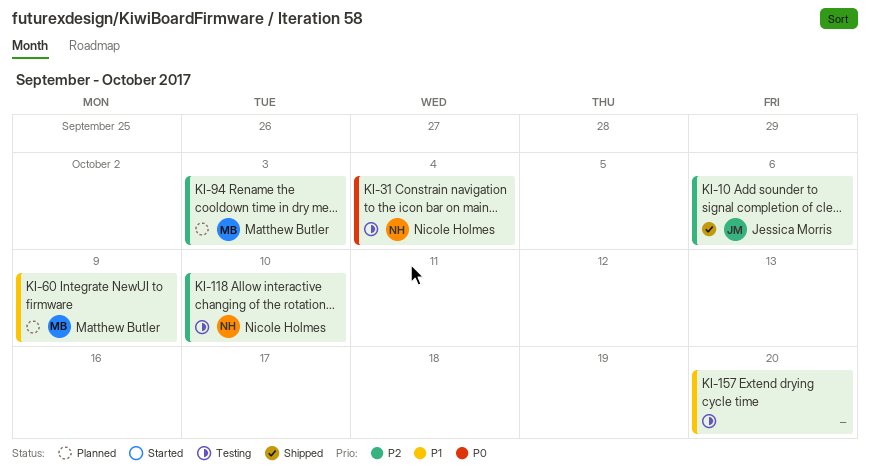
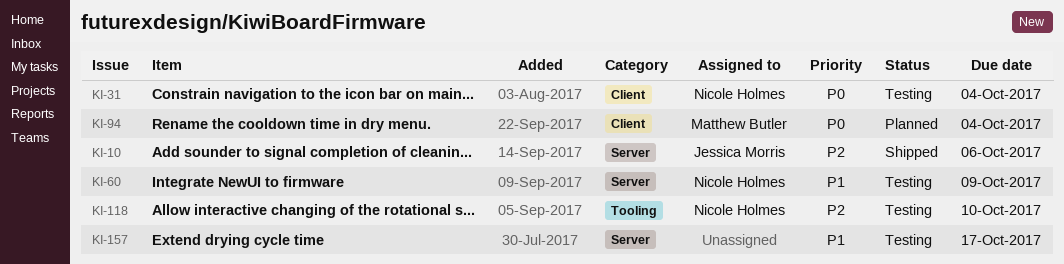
KI-60, status: Planned -> Testing
KI-60, owner: Matthew Butler -> Nicole Holmes
KI-94, priority: P2 -> P0
KI-94, due: Oct 3 -> Oct 4
KI-157, due: Oct 20 -> Oct 17

